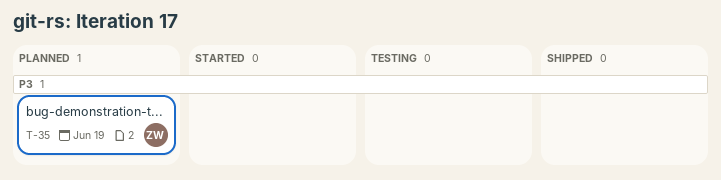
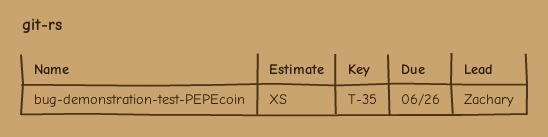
T-35, due: Jun 19 -> Jun 26

